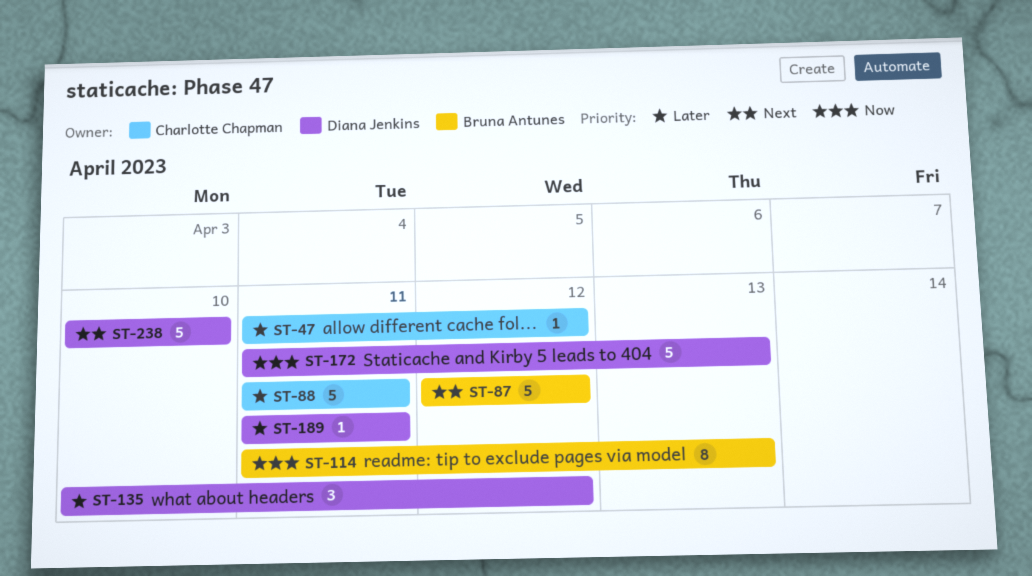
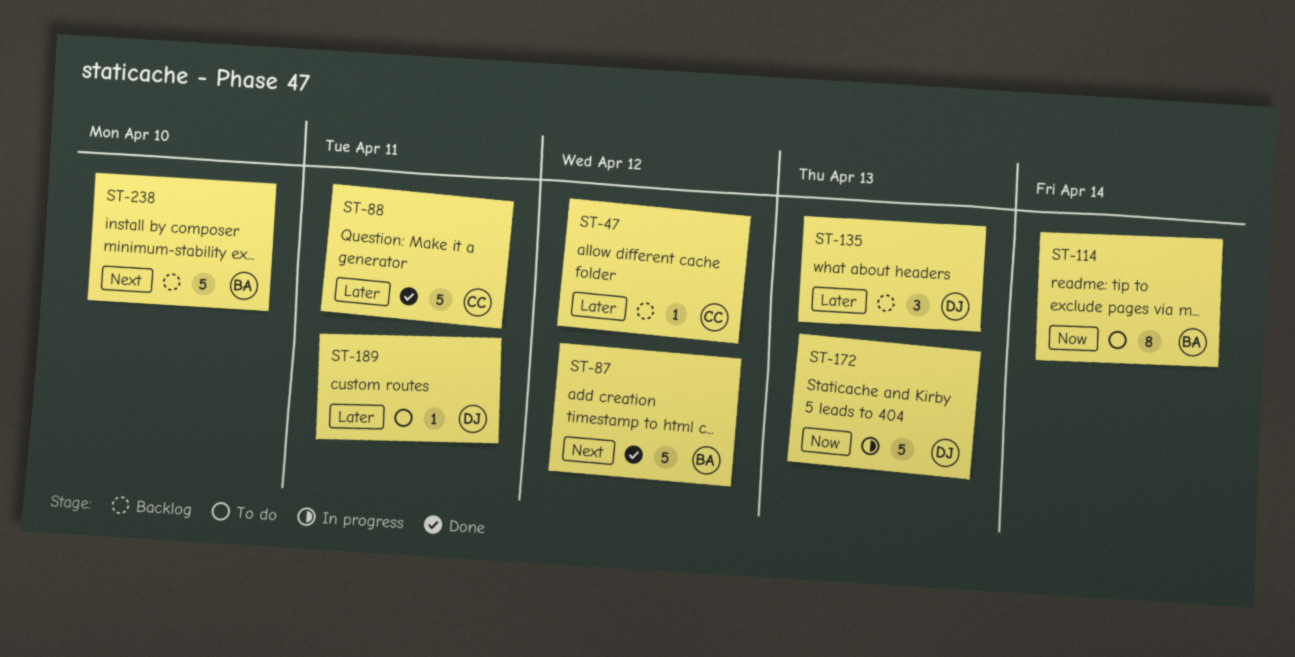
ST-114, due: Apr 13 -> Apr 14
ST-135, due: Apr 12 -> Apr 13
ST-238, owner: Diana Jenkins -> Bruna Antunes

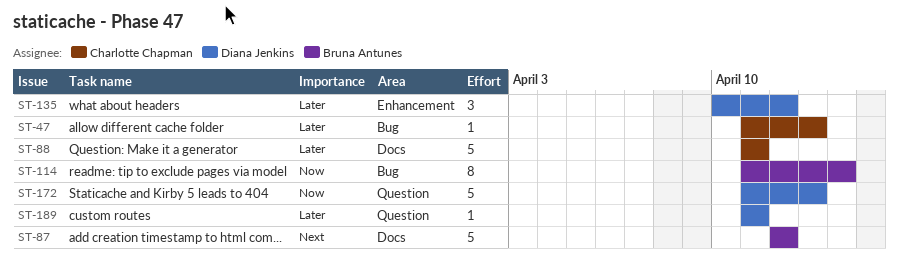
ST-47, due: Apr 12 -> Apr 13
ST-135, due: Apr 13 -> Apr 12
ST-238: present -> none

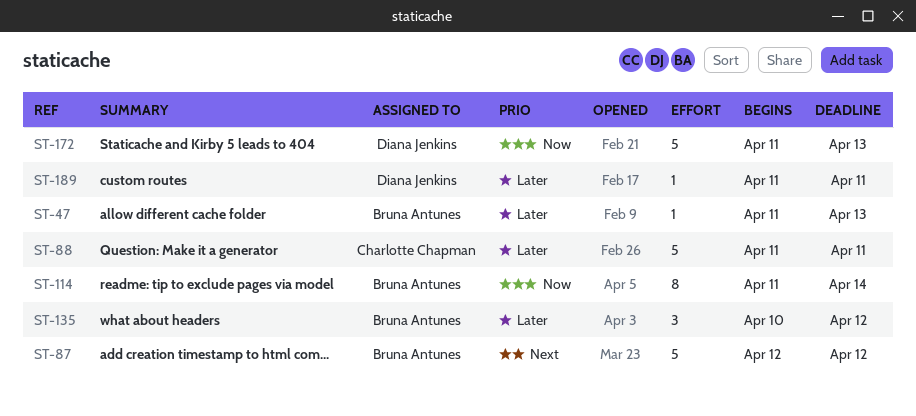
ST-47, owner: Charlotte Chapman -> Bruna Antunes
ST-135, owner: Diana Jenkins -> Bruna Antunes

